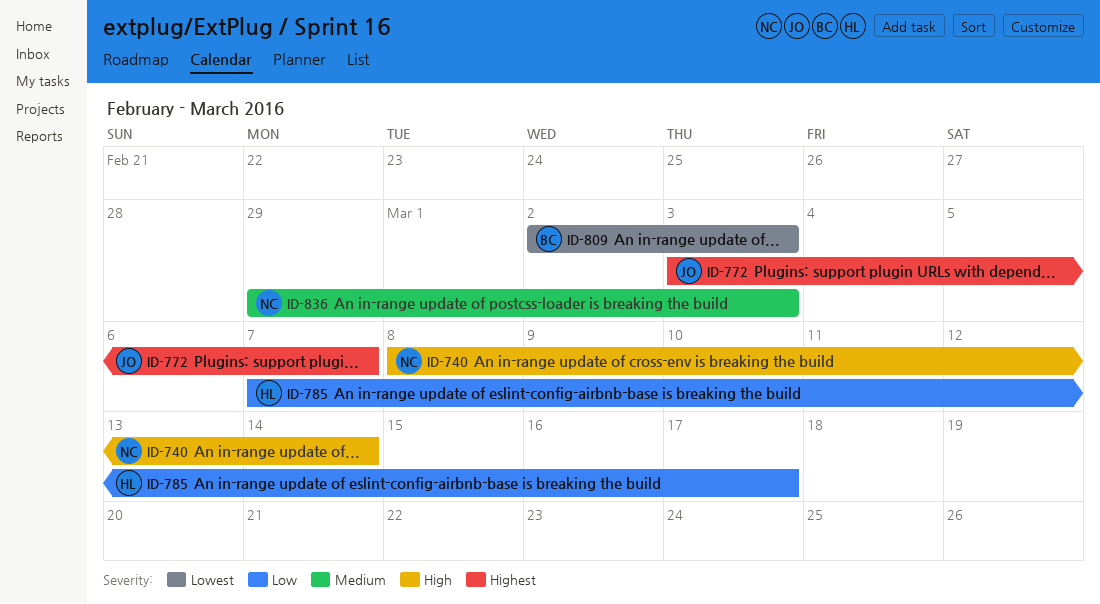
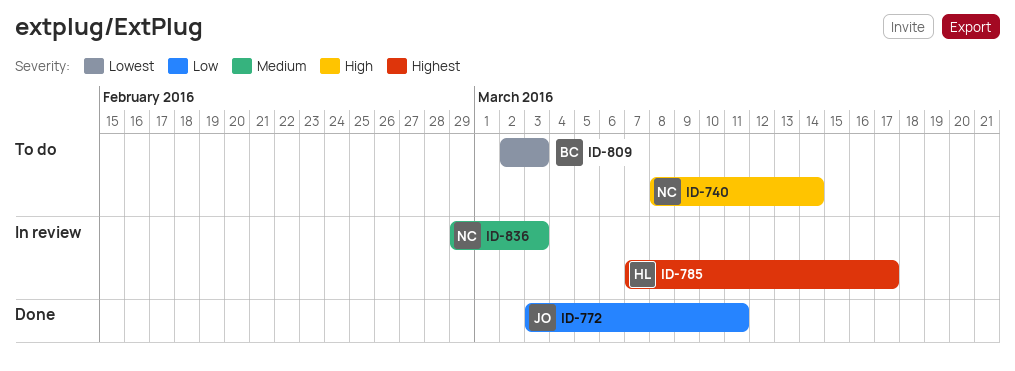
ID-772, priority: Highest -> Low
ID-772, due: Mar 7 -> Mar 11
ID-785, priority: Low -> Highest

